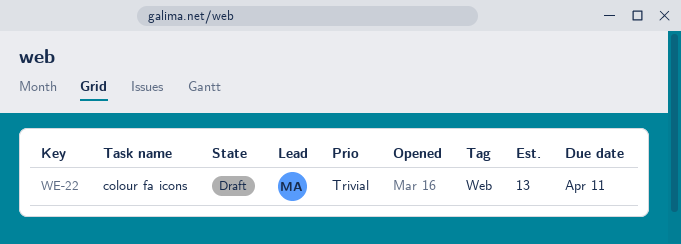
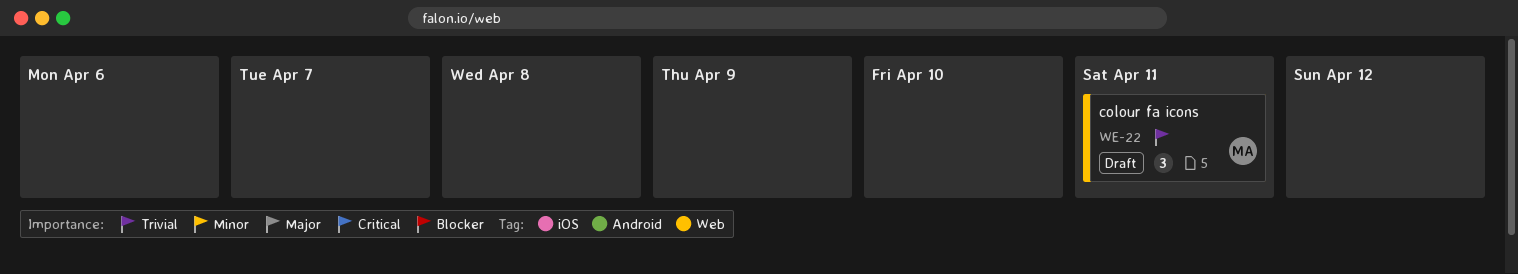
WE-22, estimate: 13 -> 3

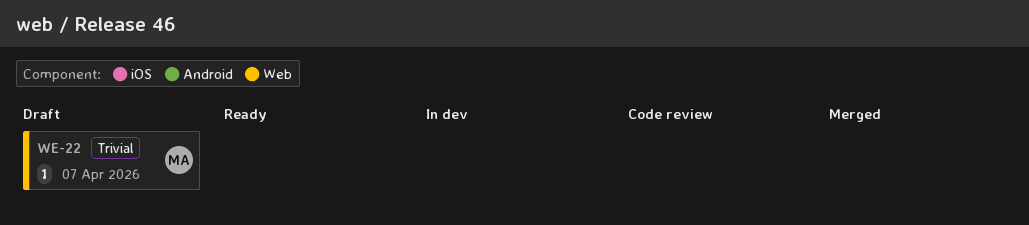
WE-22, estimate: 3 -> 1
WE-22, due: Apr 11 -> Apr 7

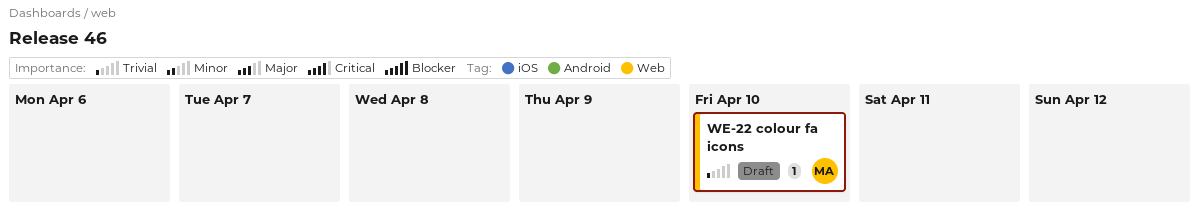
WE-22, due: Apr 7 -> Apr 10

